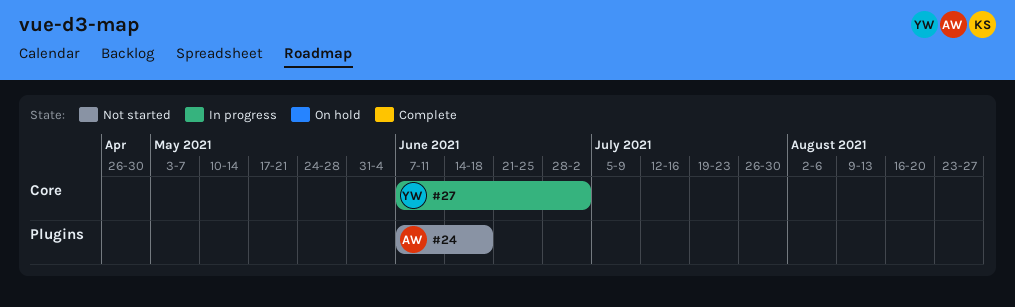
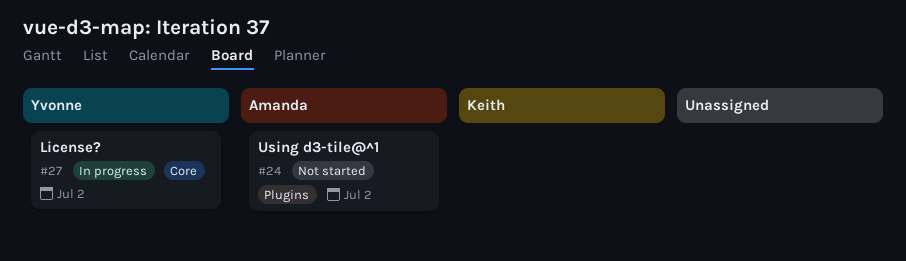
#24, due: Jun 18 -> Jul 2

